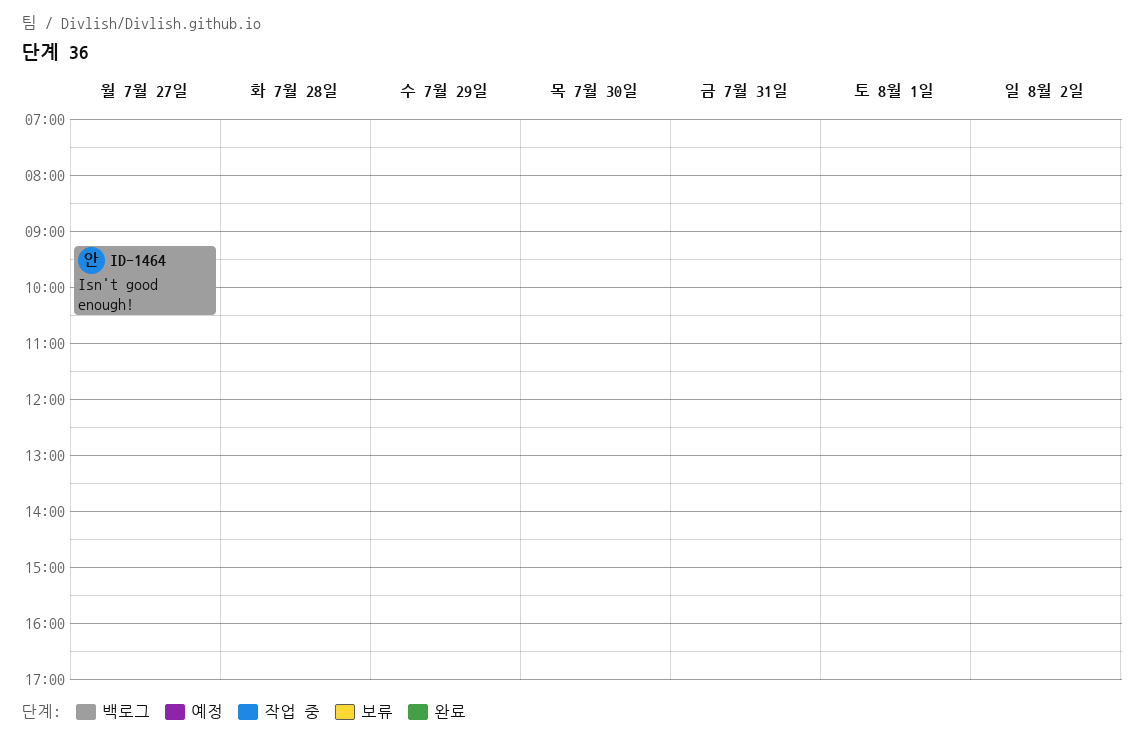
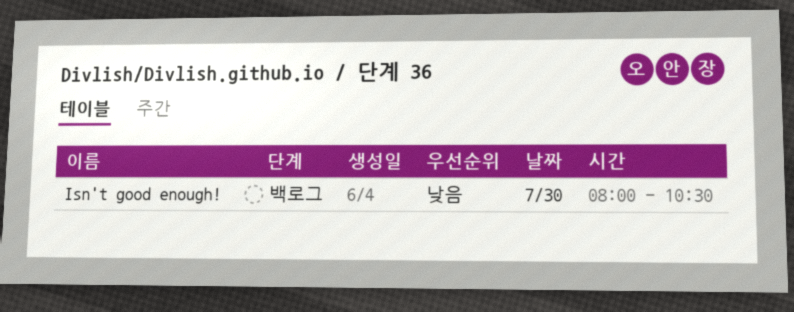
Isn't good enough!, day: Jul 27 -> Jul 30
Isn't good enough!, begins: 09:15 -> 08:00

